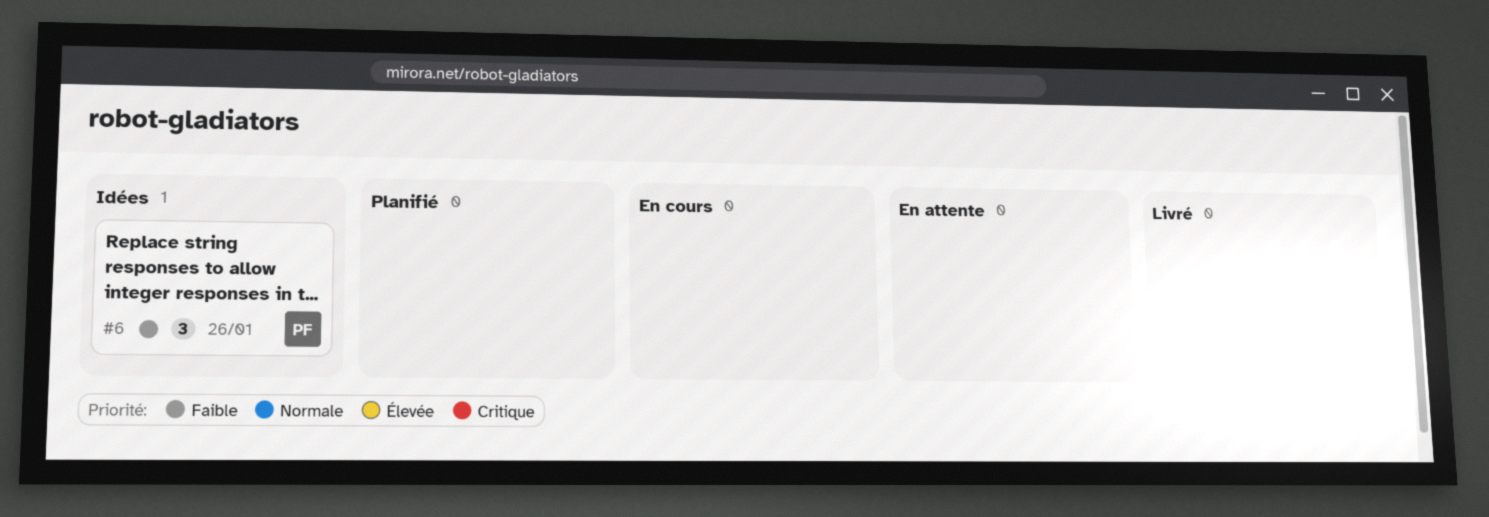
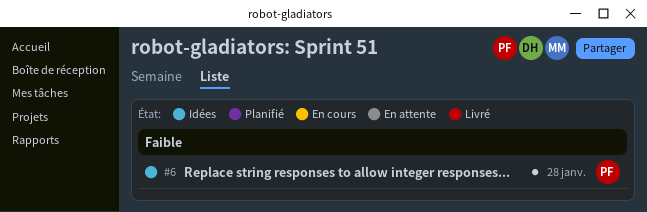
#6, estimate: 3 -> 1
#6, due: Jan 26 -> Jan 28

